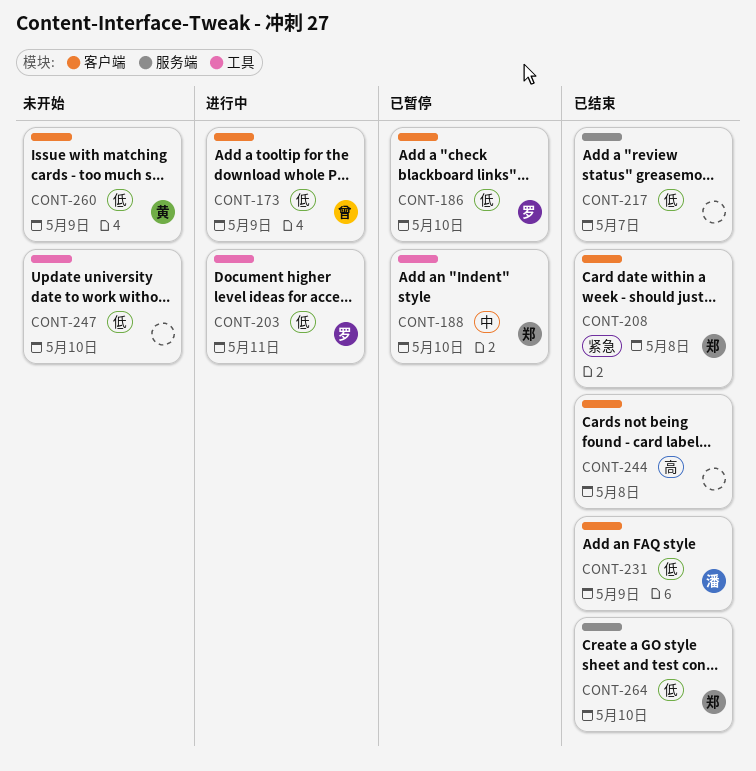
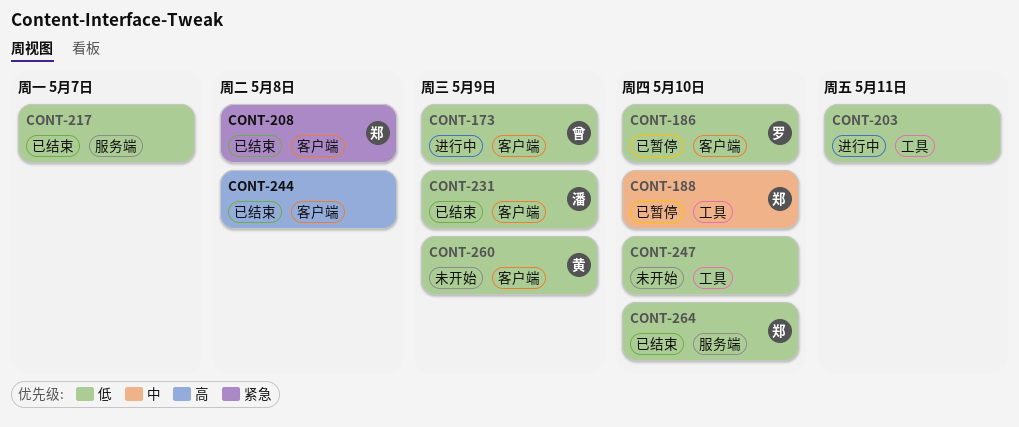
CONT-203, owner: 罗 -> none

